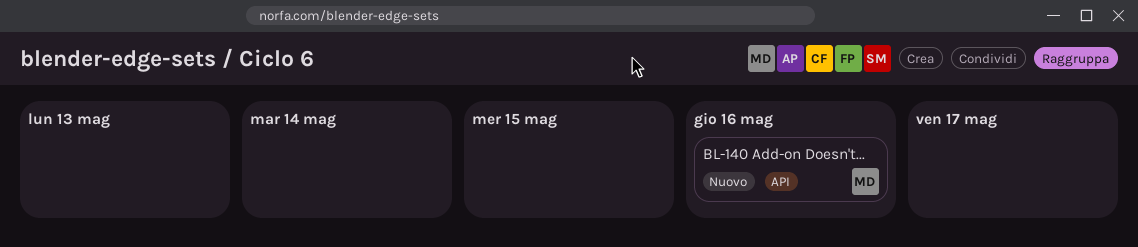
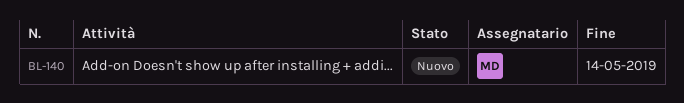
BL-140, due: May 16 -> May 14

